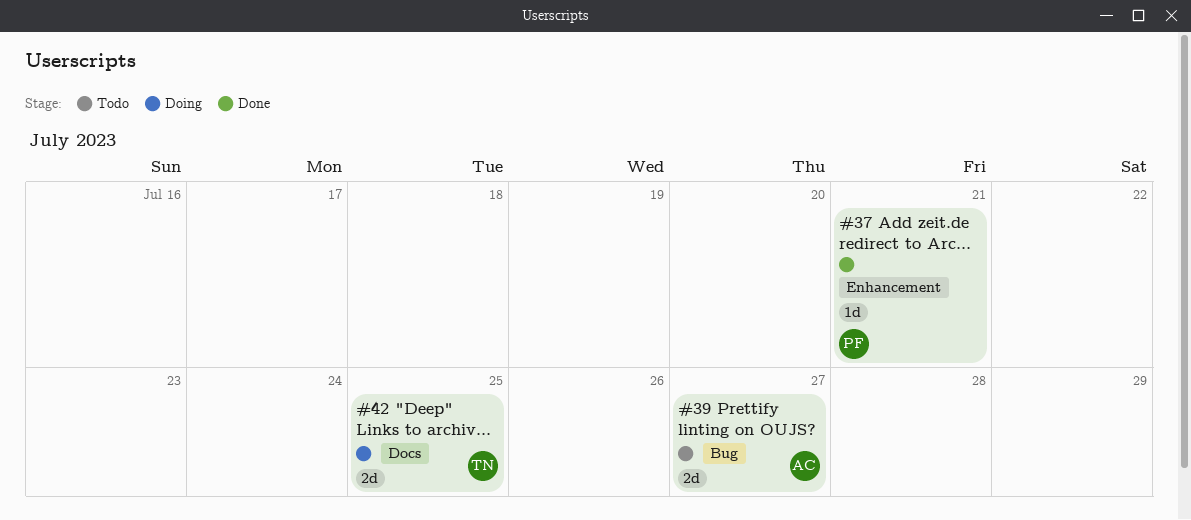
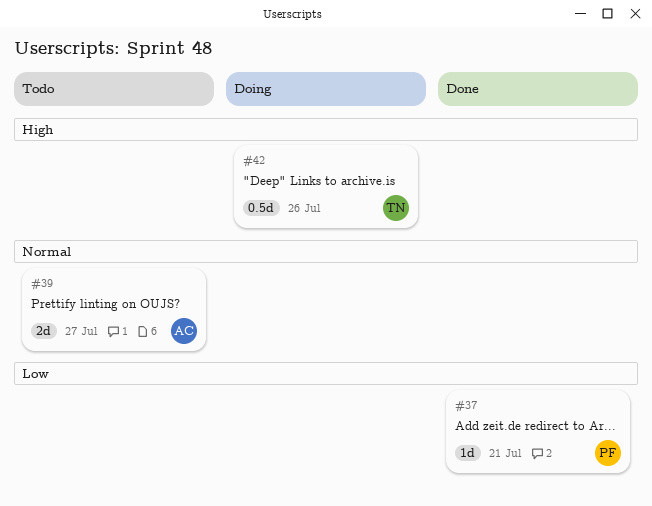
#42, estimate: 2d -> 0.5d
#42, due: Jul 25 -> Jul 26

